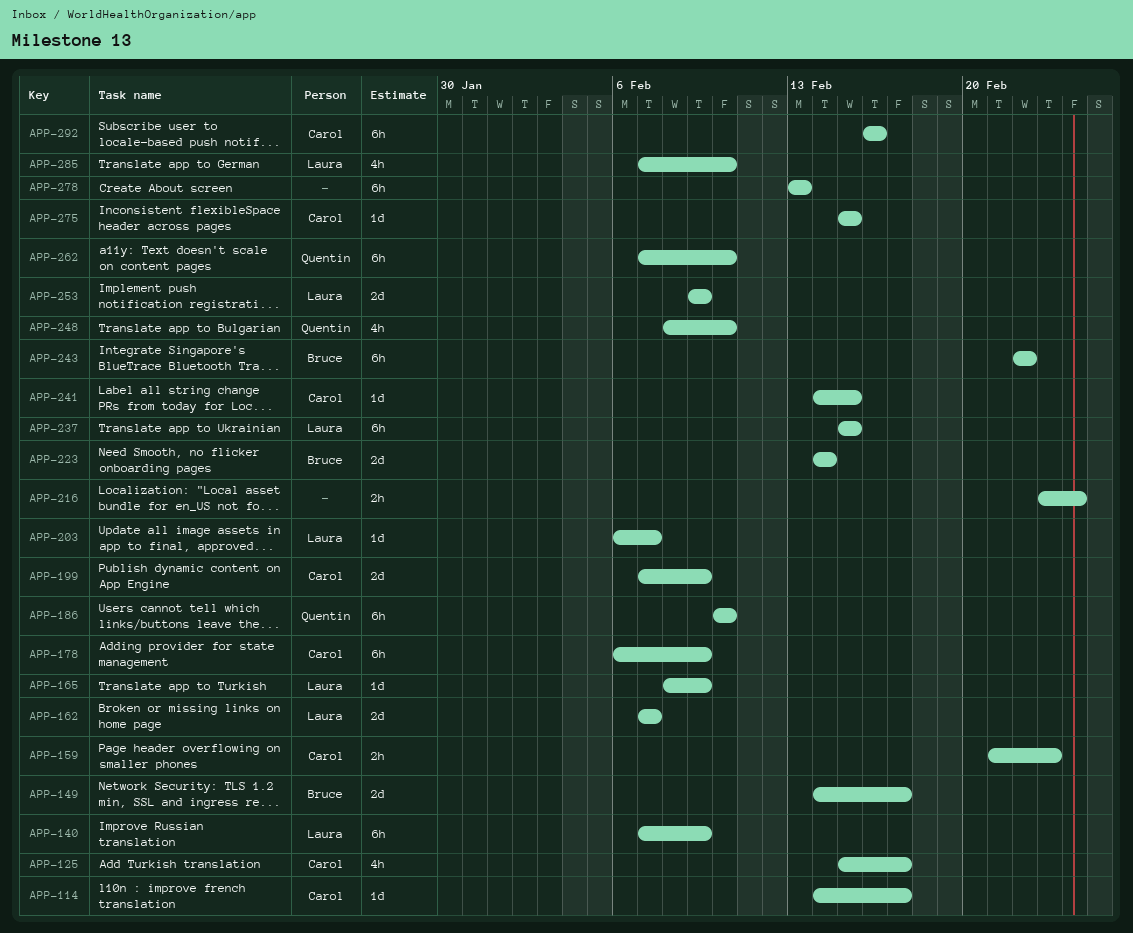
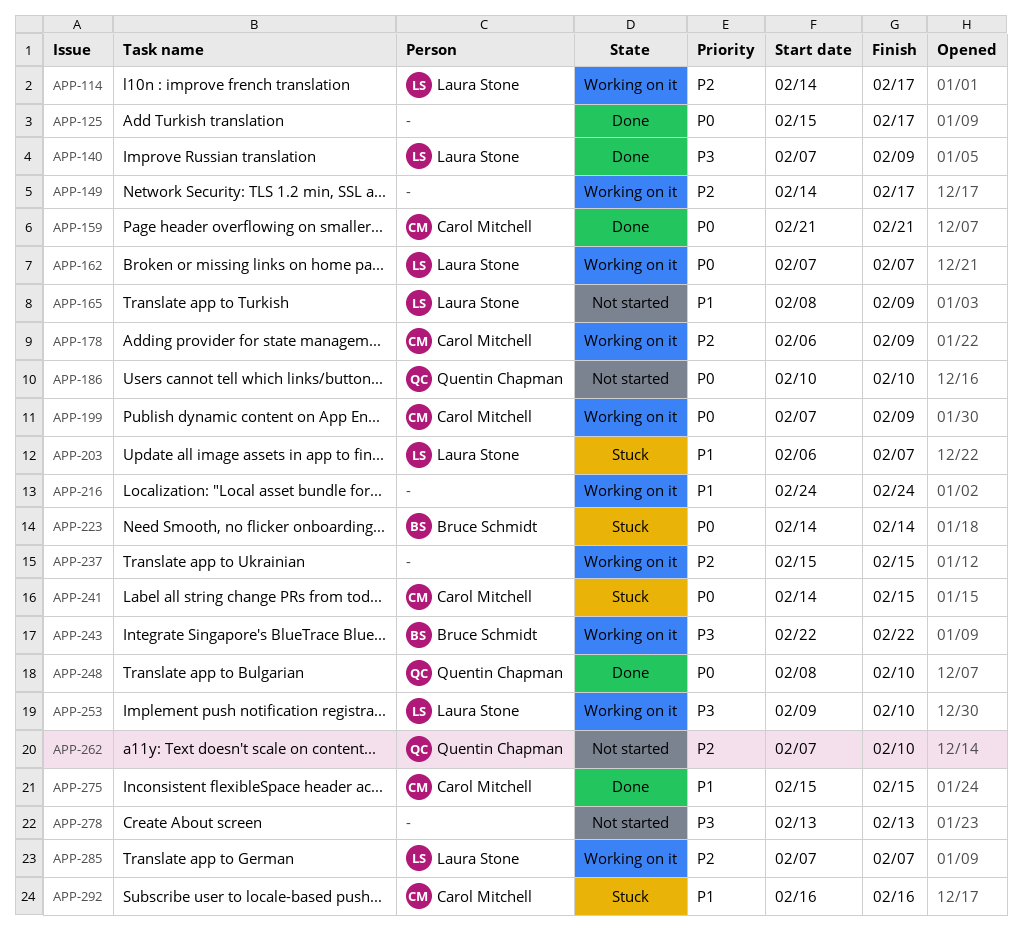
APP-114, owner: Carol Mitchell -> Laura Stone
APP-125, owner: Carol Mitchell -> none
APP-149, owner: Bruce Schmidt -> none
APP-159, due: Feb 23 -> Feb 21
APP-216, start: Feb 23 -> Feb 24
APP-237, owner: Laura Stone -> none
APP-253, due: Feb 9 -> Feb 10
APP-285, due: Feb 10 -> Feb 7

